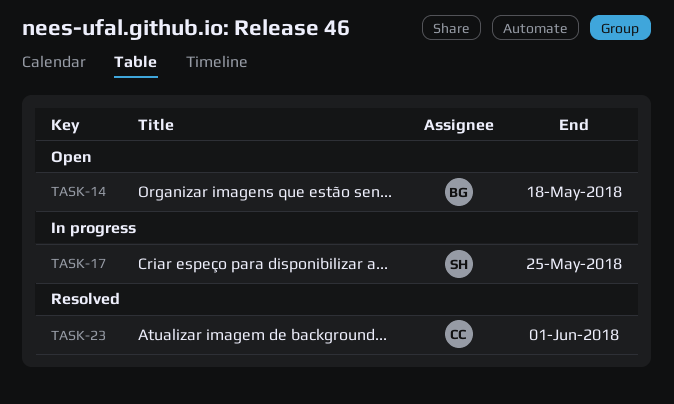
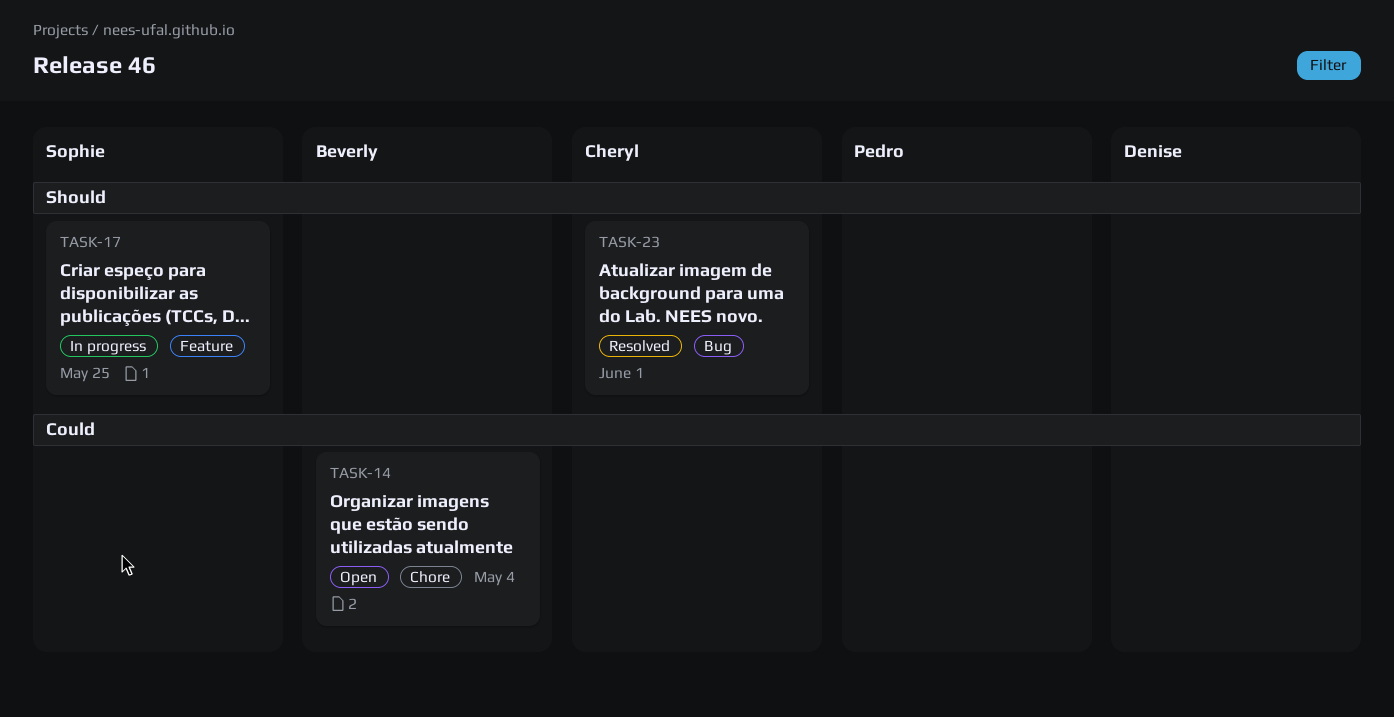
TASK-14, due: May 18 -> May 4

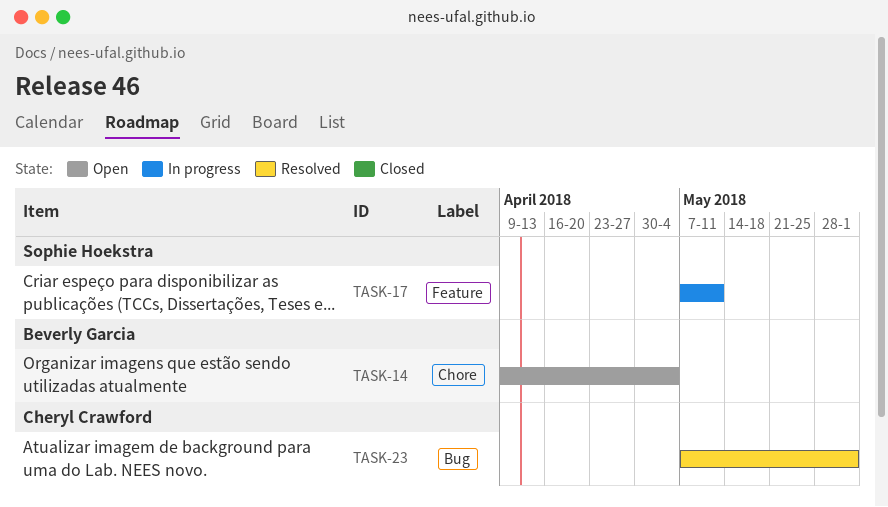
TASK-17, due: May 25 -> May 11

